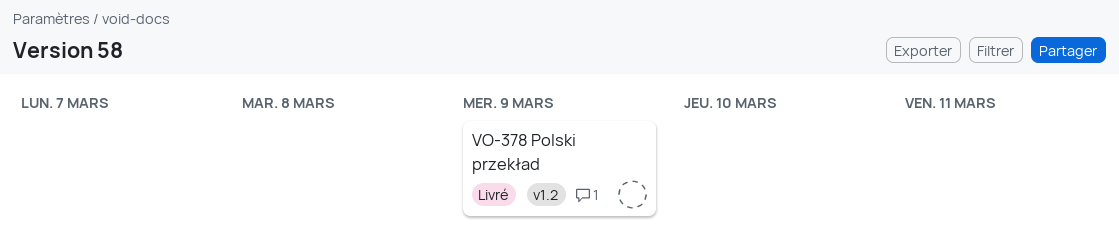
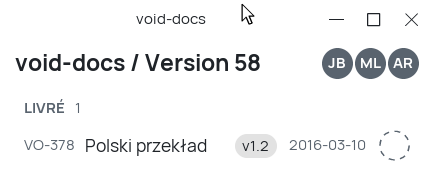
VO-378, due: Mar 9 -> Mar 10

